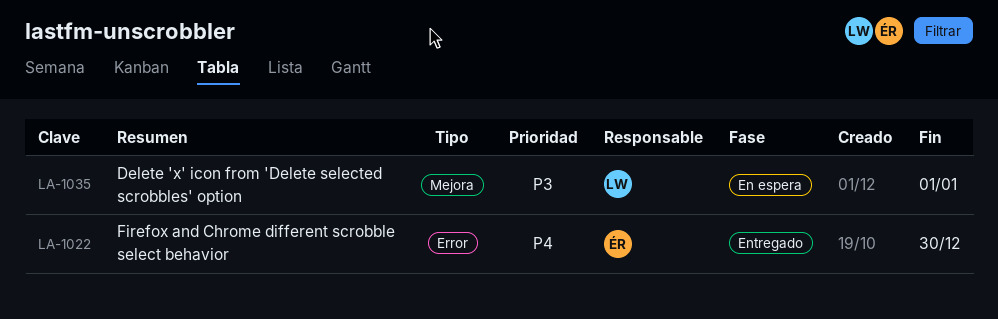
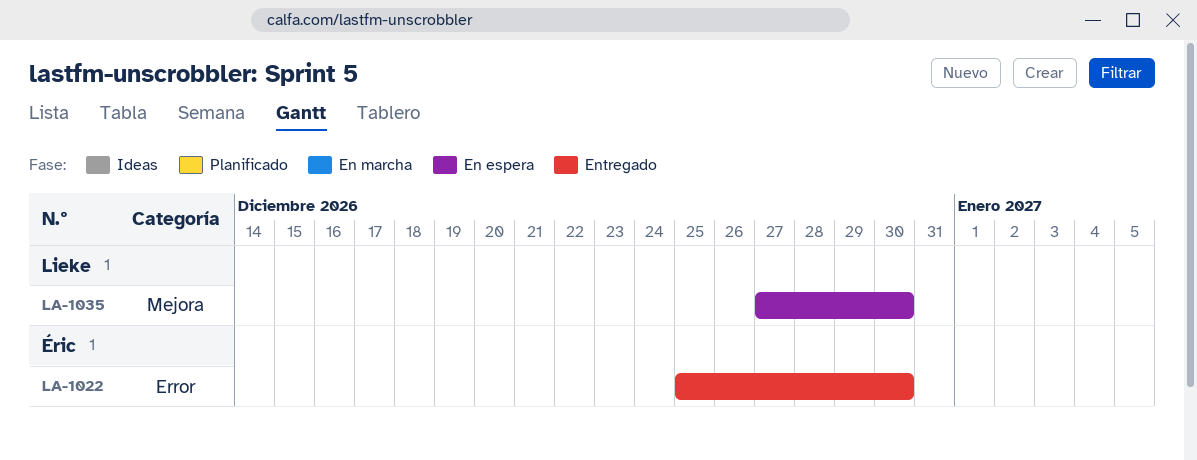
LA-1035, due: Jan 1 -> Dec 30

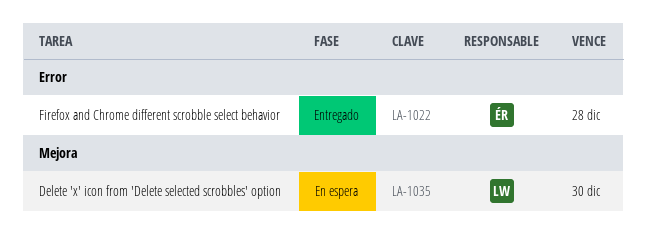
LA-1022, due: Dec 30 -> Dec 28

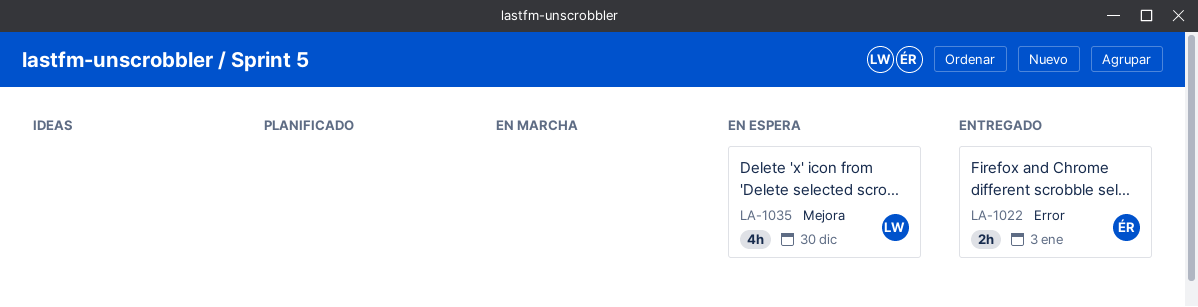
LA-1022, due: Dec 28 -> Jan 3

